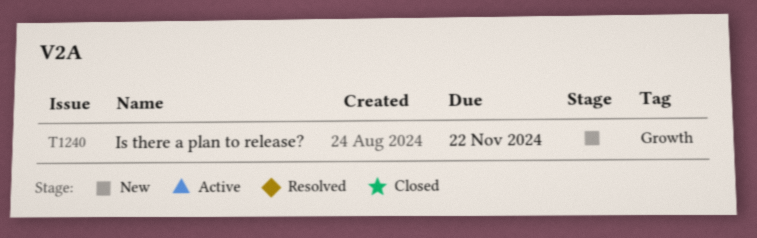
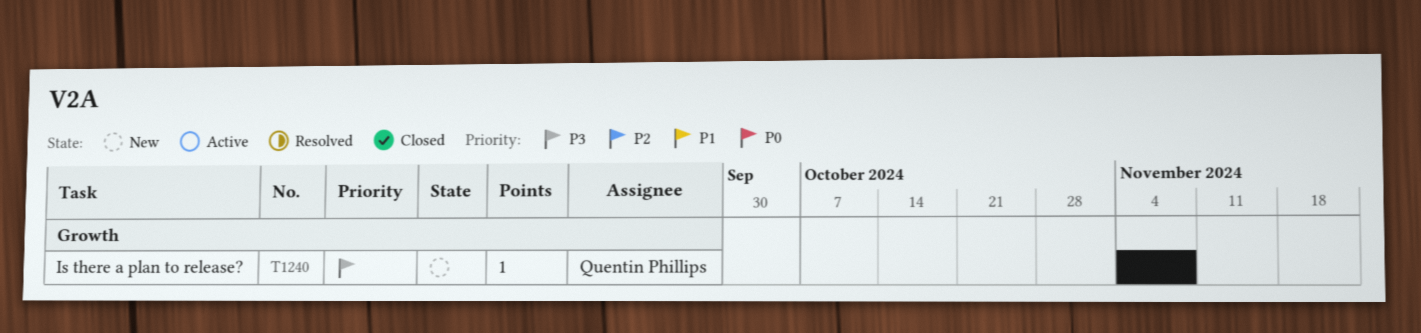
T1240, due: Nov 22 -> Nov 8

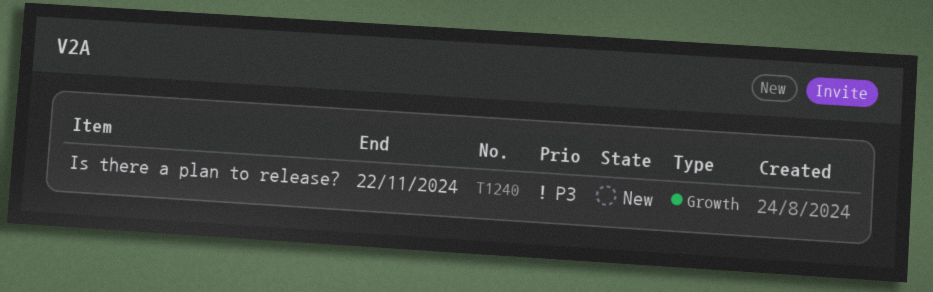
T1240, due: Nov 8 -> Nov 22

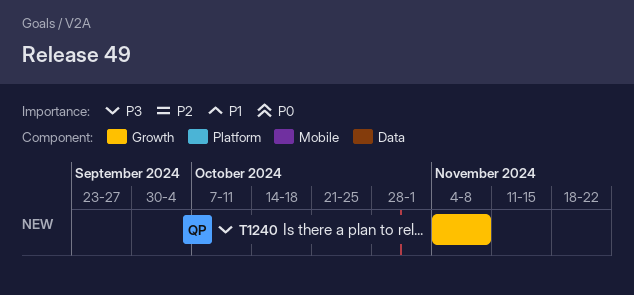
T1240, due: Nov 22 -> Nov 8

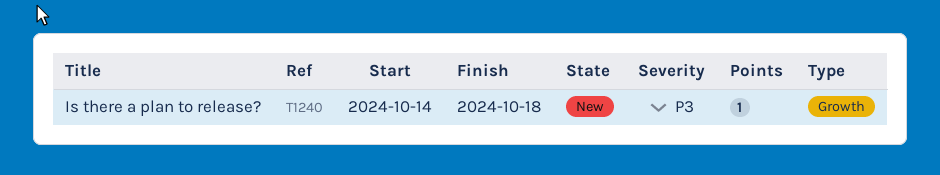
T1240, start: Nov 4 -> Oct 14
T1240, due: Nov 8 -> Oct 18

